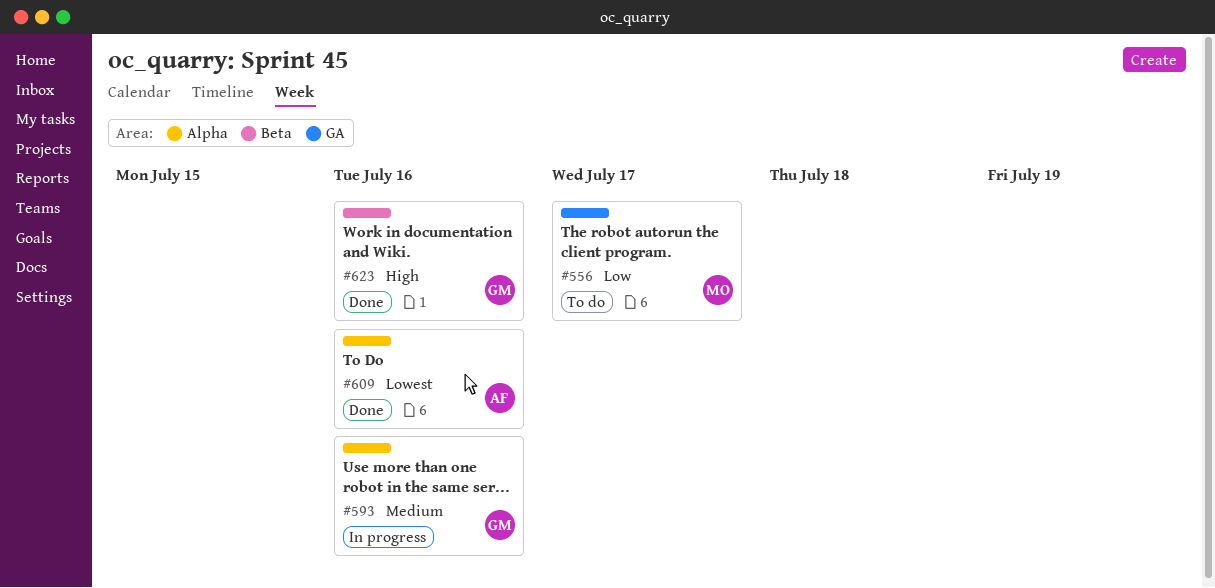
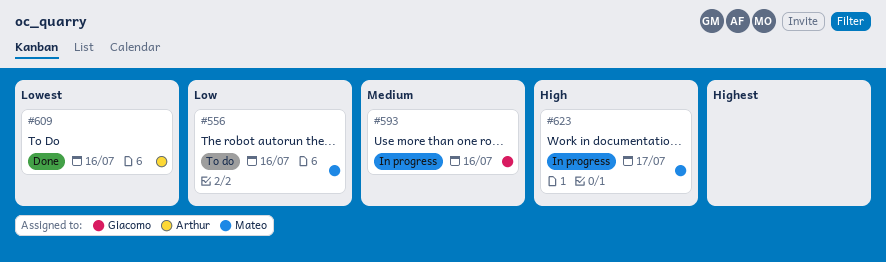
#556, due: Jul 17 -> Jul 16
#623, status: Done -> In progress
#623, owner: Giacomo -> Mateo
#623, due: Jul 16 -> Jul 17

